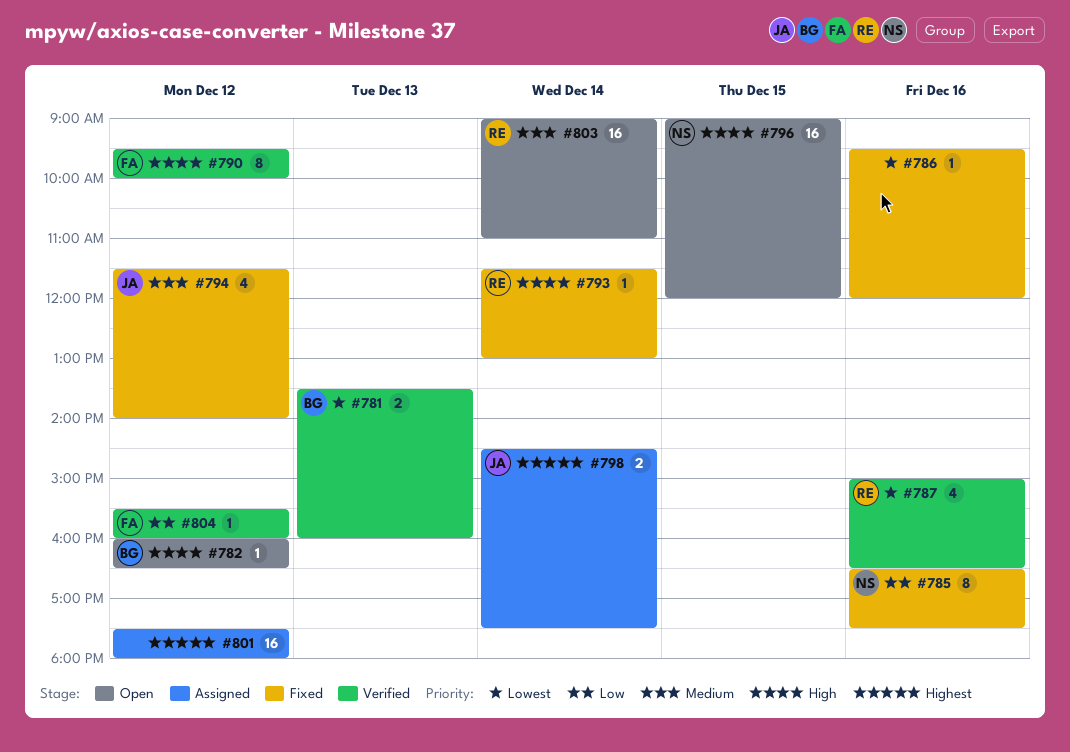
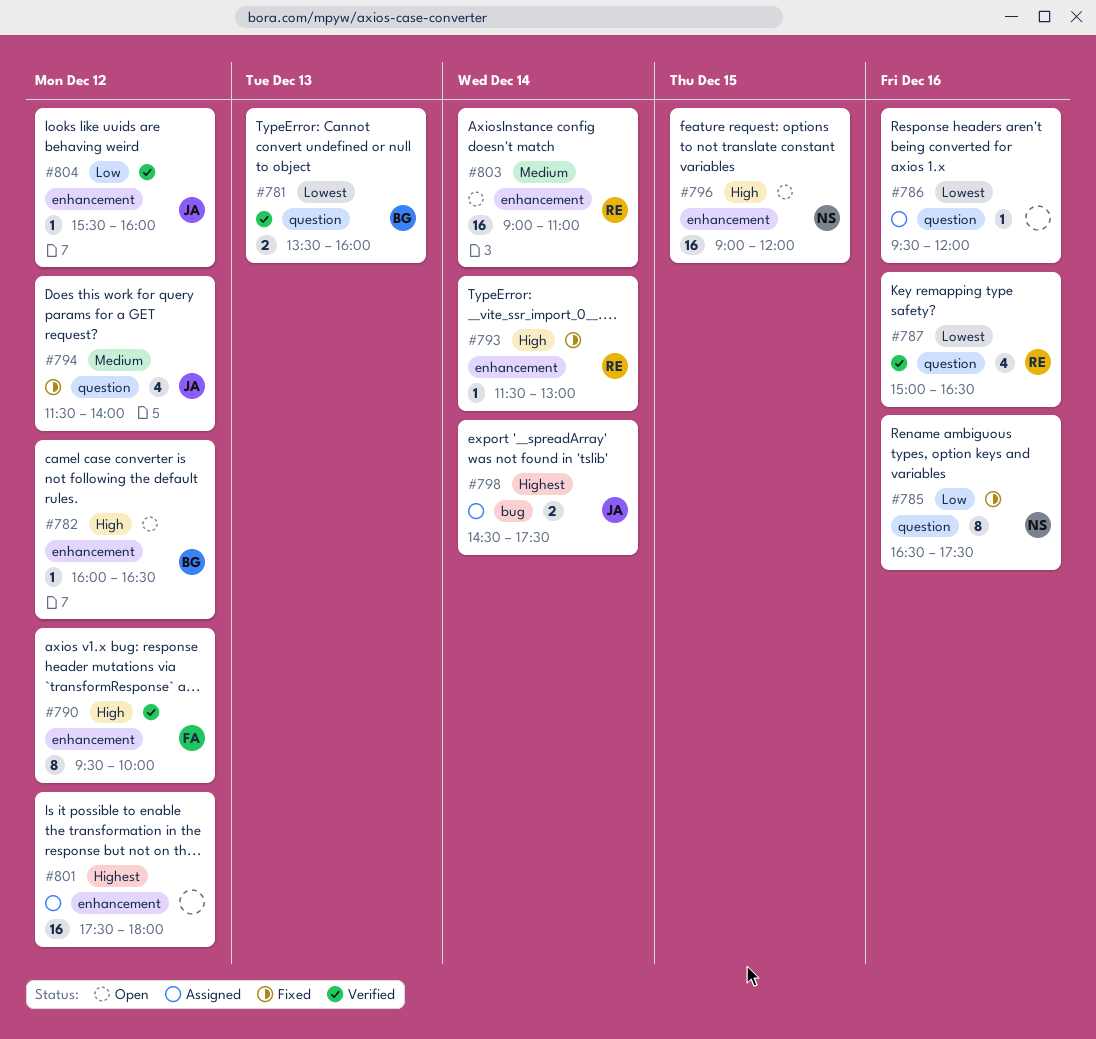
#786, status: Fixed -> Assigned
#804, owner: FA -> JA

